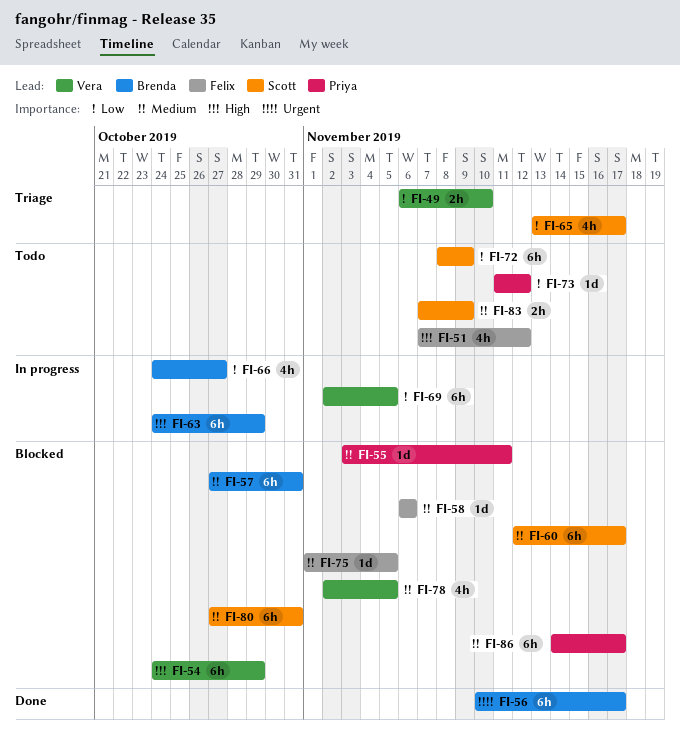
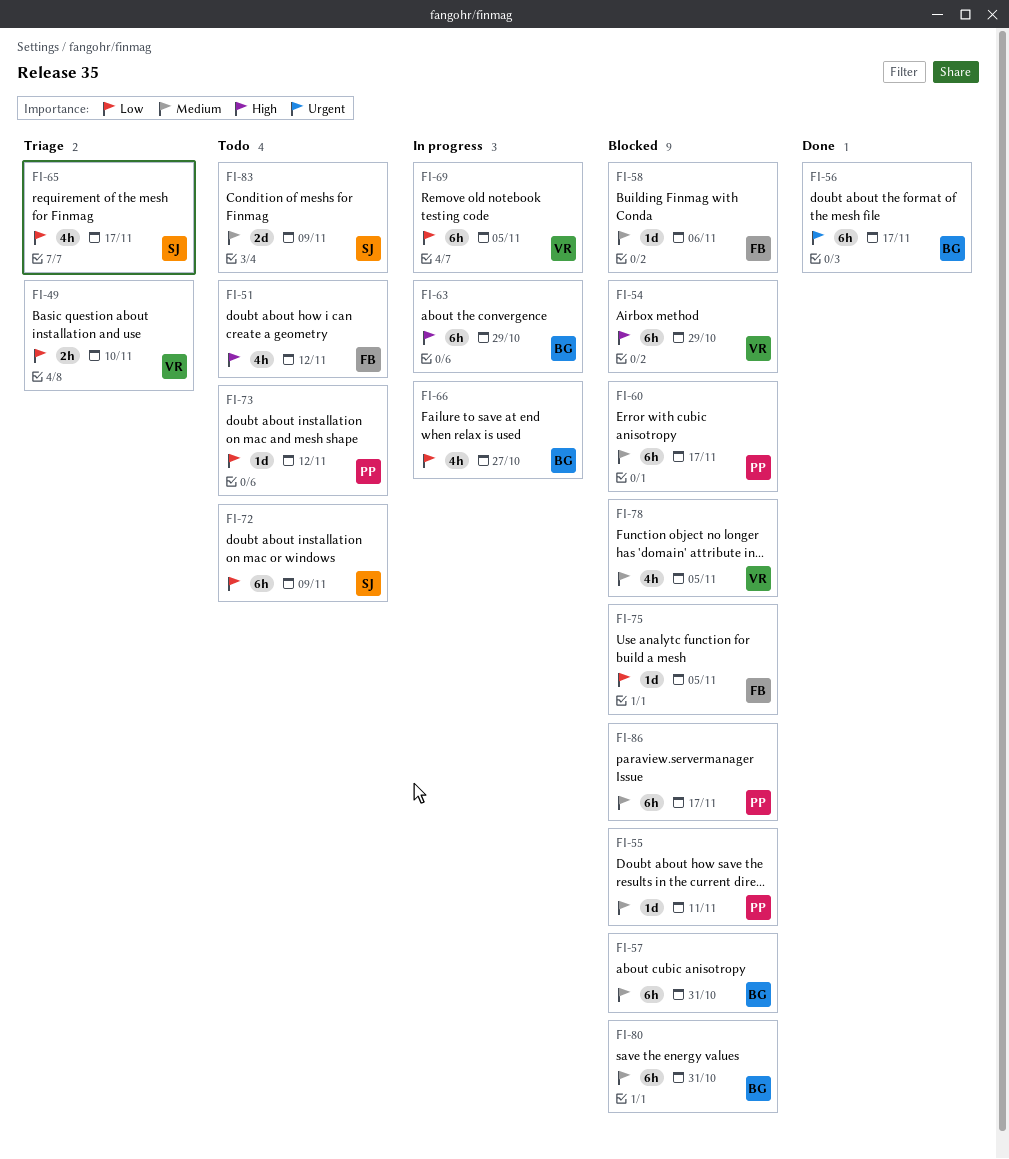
FI-60, owner: Scott -> Priya
FI-75, priority: Medium -> Low
FI-80, owner: Scott -> Brenda
FI-83, estimate: 2h -> 2d

